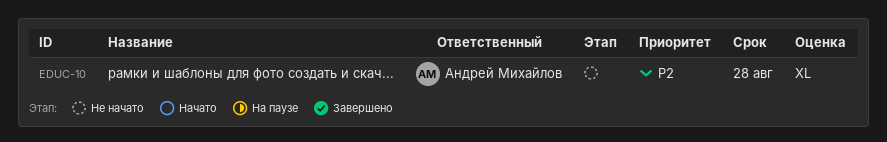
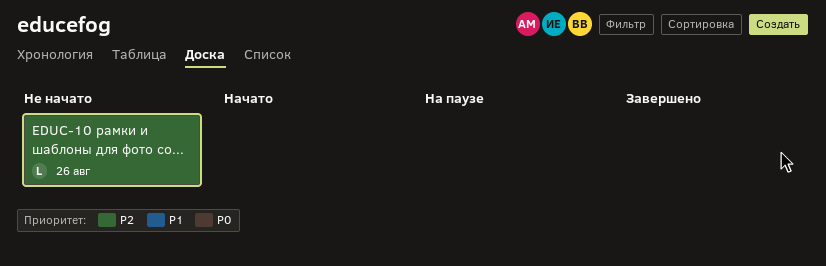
EDUC-10, estimate: XL -> L
EDUC-10, due: Aug 28 -> Aug 26

